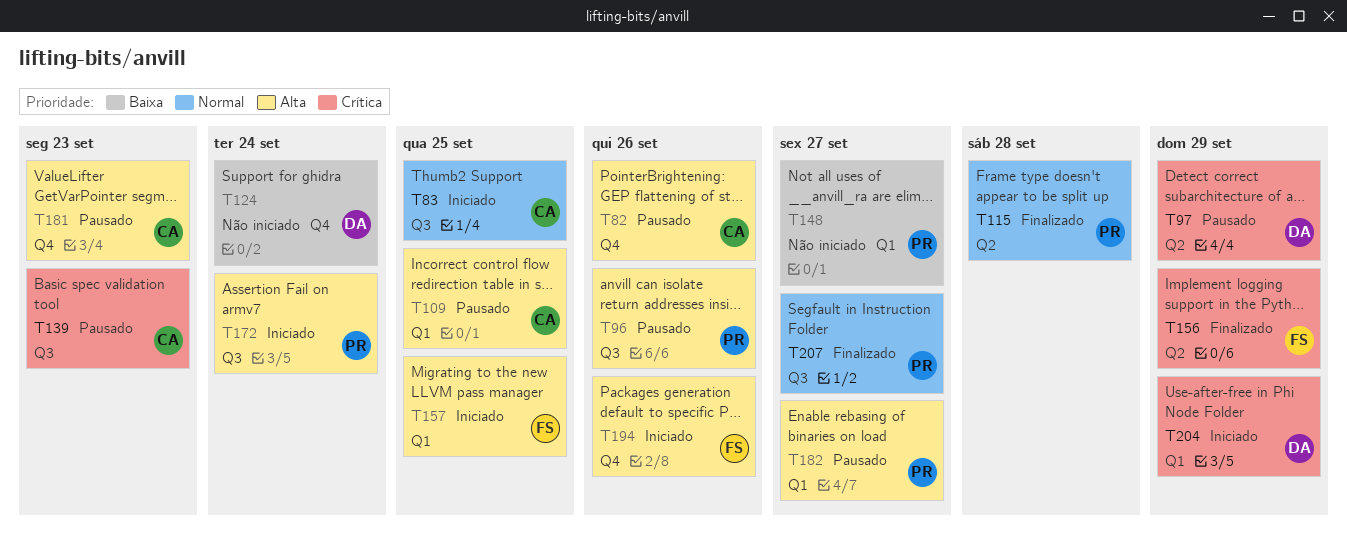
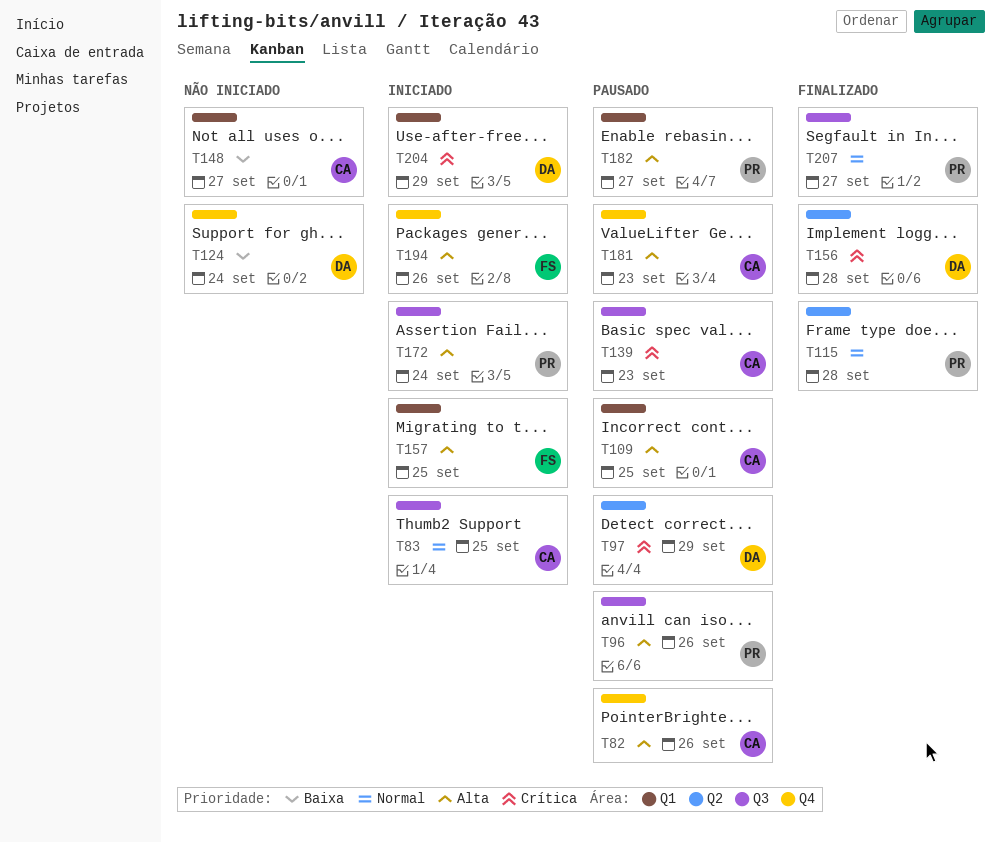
T148, owner: PR -> CA
T156, owner: FS -> DA
T156, due: Sep 29 -> Sep 28

